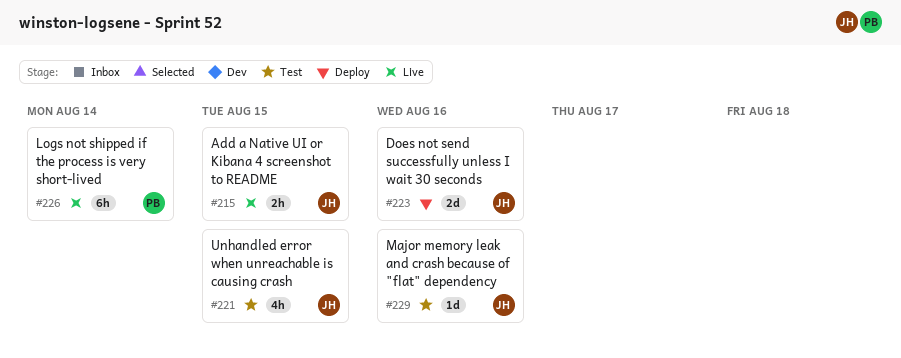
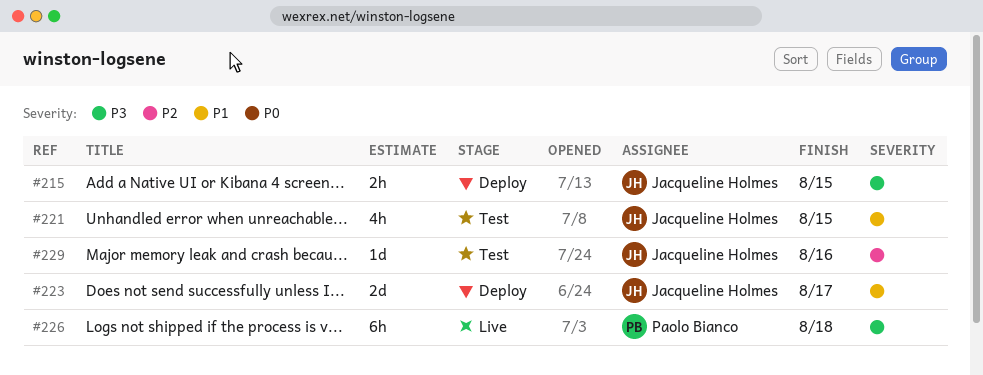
#215, status: Live -> Deploy
#223, due: Aug 16 -> Aug 17
#226, due: Aug 14 -> Aug 18

